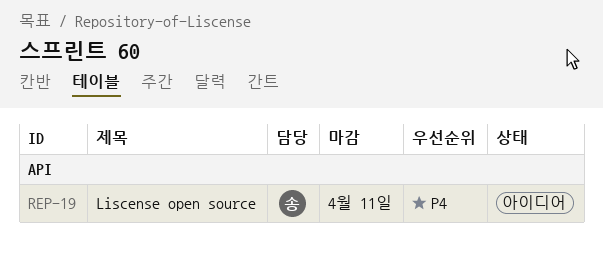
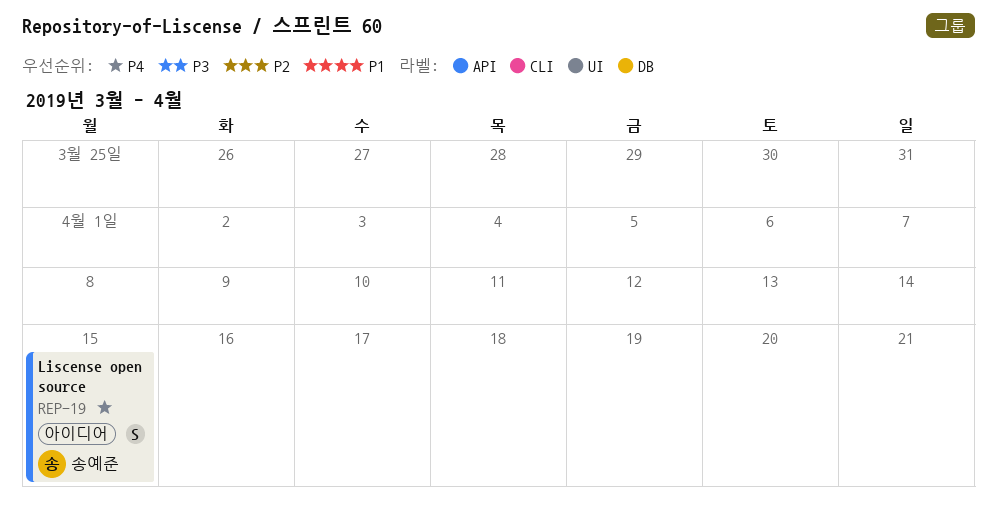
REP-19, due: Apr 11 -> Apr 15

